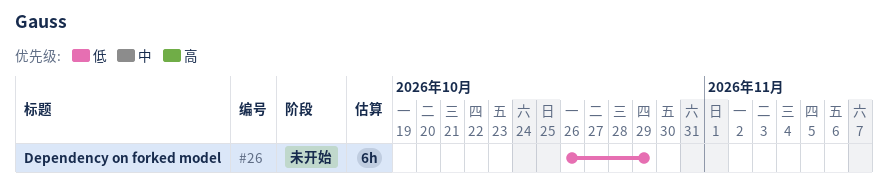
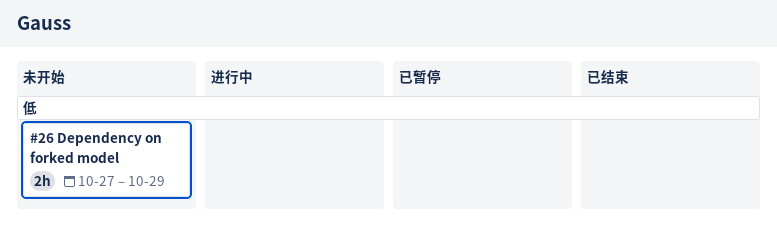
#26, estimate: 6h -> 2h
#26, start: Oct 26 -> Oct 27

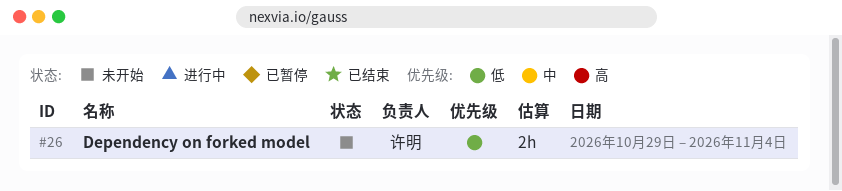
#26, start: Oct 27 -> Oct 29
#26, due: Oct 29 -> Nov 4

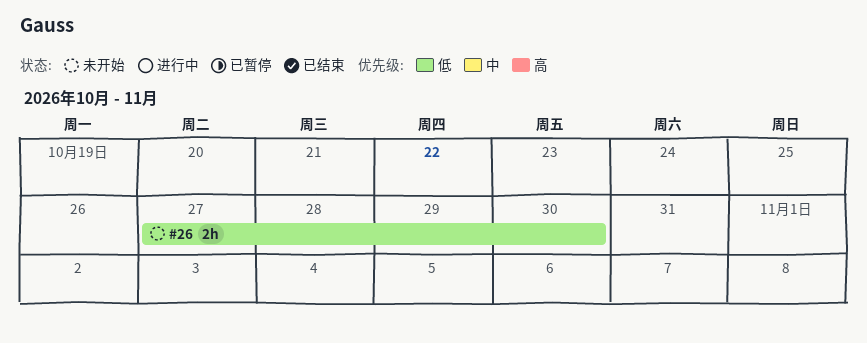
#26, start: Oct 29 -> Oct 27
#26, due: Nov 4 -> Oct 30

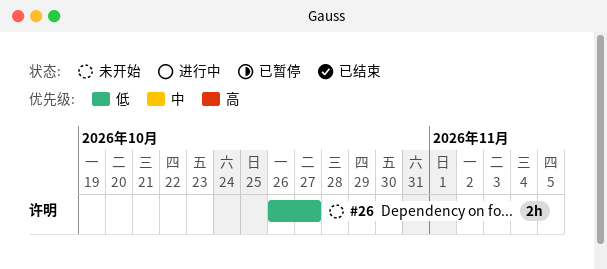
#26, start: Oct 27 -> Oct 26
#26, due: Oct 30 -> Oct 27

